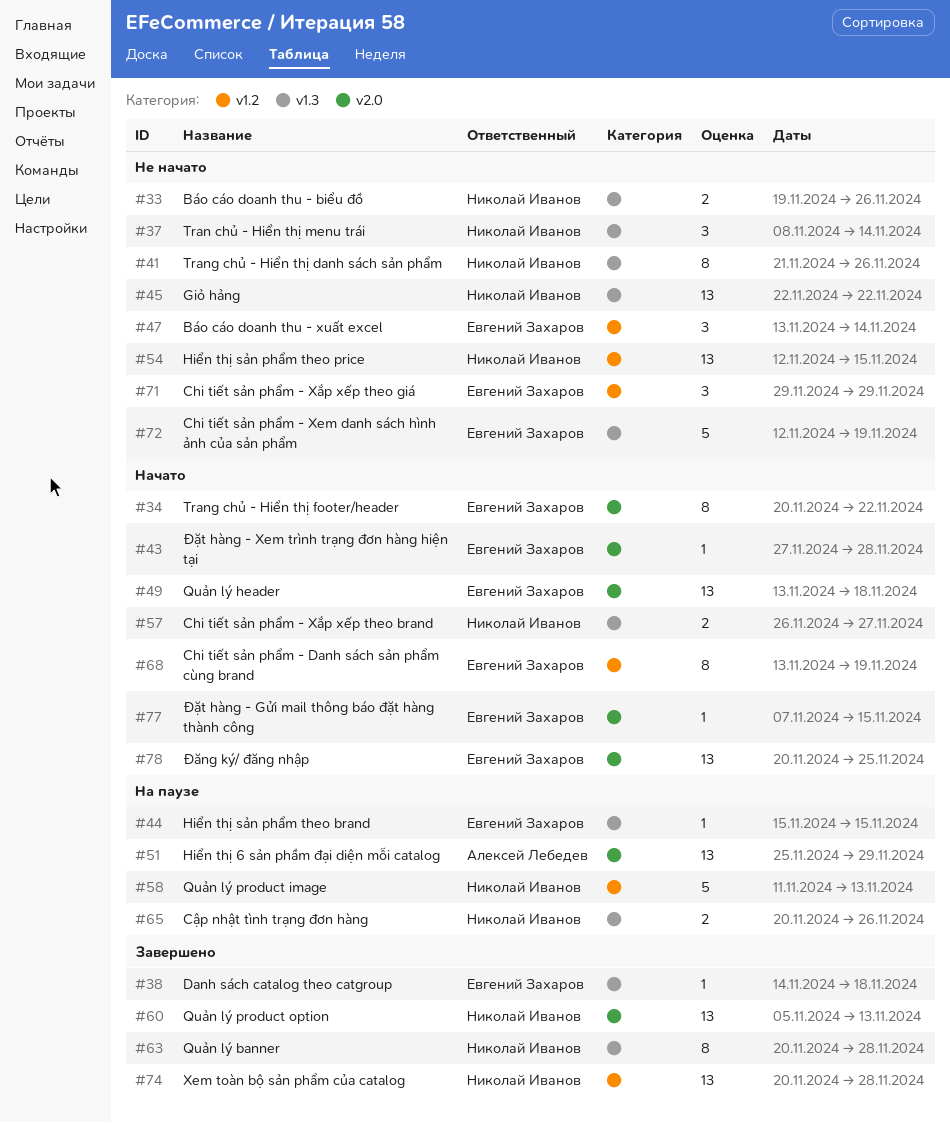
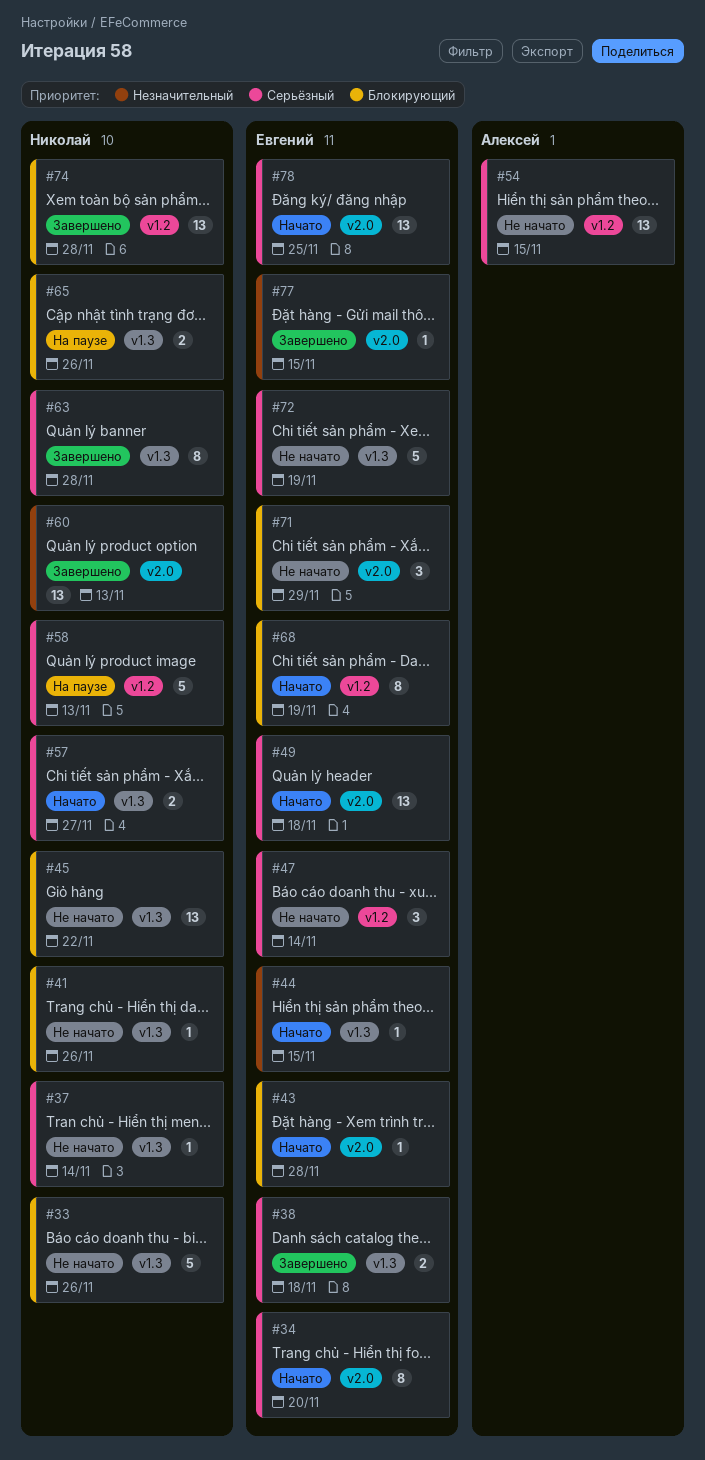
#33, estimate: 2 -> 5
#34, due: Nov 22 -> Nov 20
#37, estimate: 3 -> 1
#38, estimate: 1 -> 2
#41, estimate: 8 -> 1
#44, status: На паузе -> Начато
#51: present -> none
#54, owner: Николай Иванов -> Алексей Лебедев
#71, label: v1.2 -> v2.0
#77, status: Начато -> Завершено

